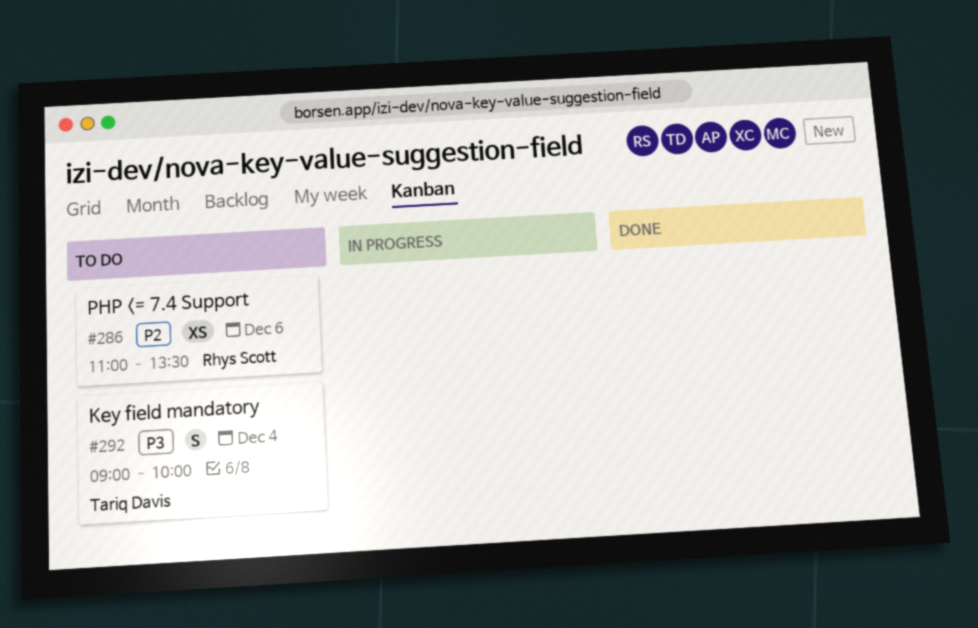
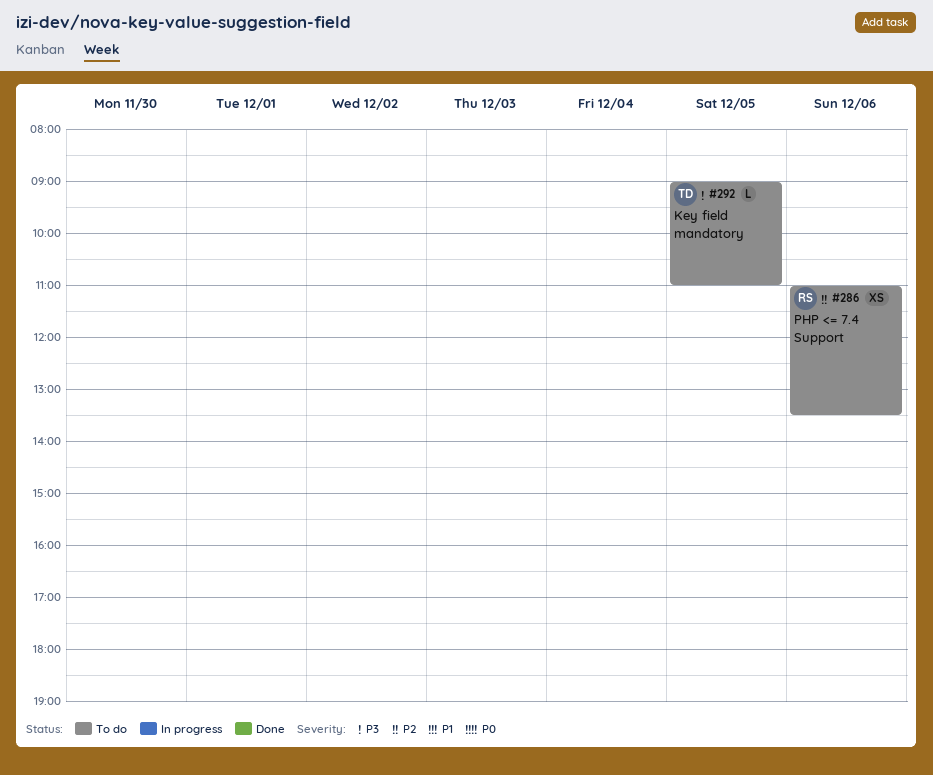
#292, estimate: S -> L
#292, day: Dec 4 -> Dec 5
#292, ends: 10:00 -> 11:00

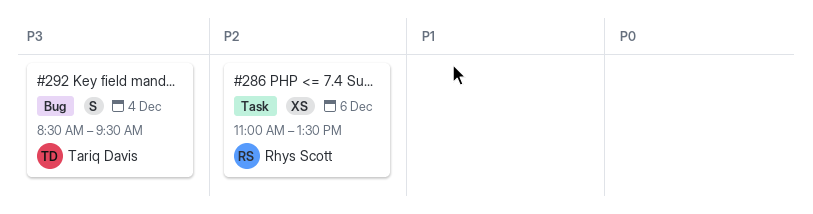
#292, estimate: L -> S
#292, day: Dec 5 -> Dec 4
#292, begins: 09:00 -> 08:30
#292, ends: 11:00 -> 09:30

